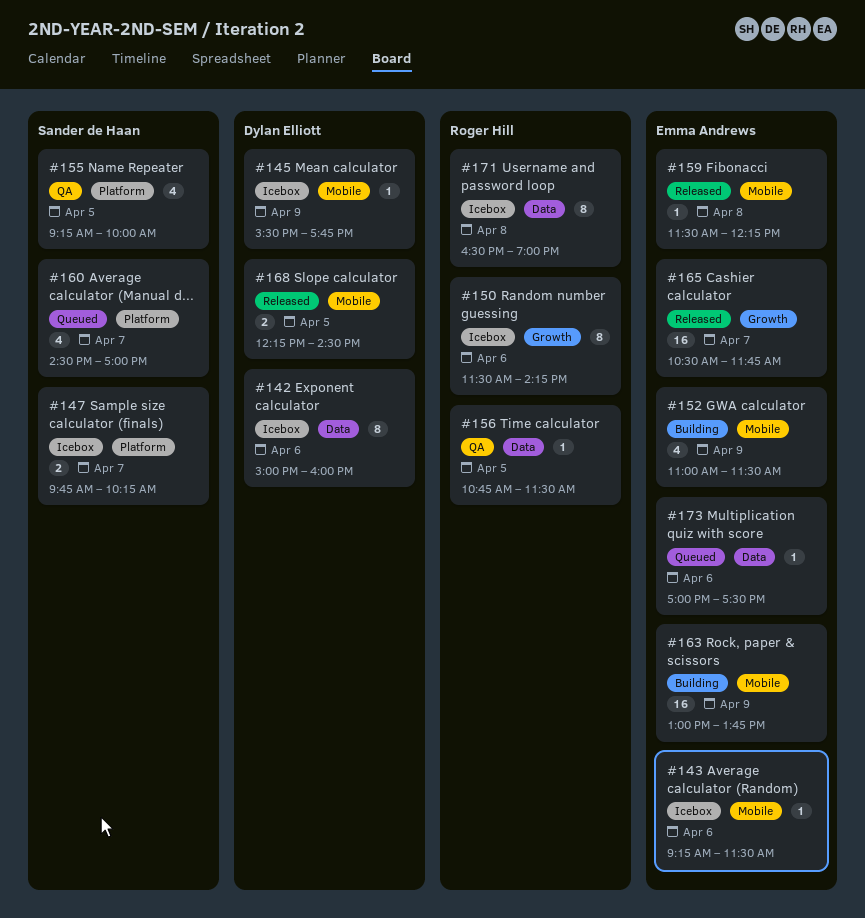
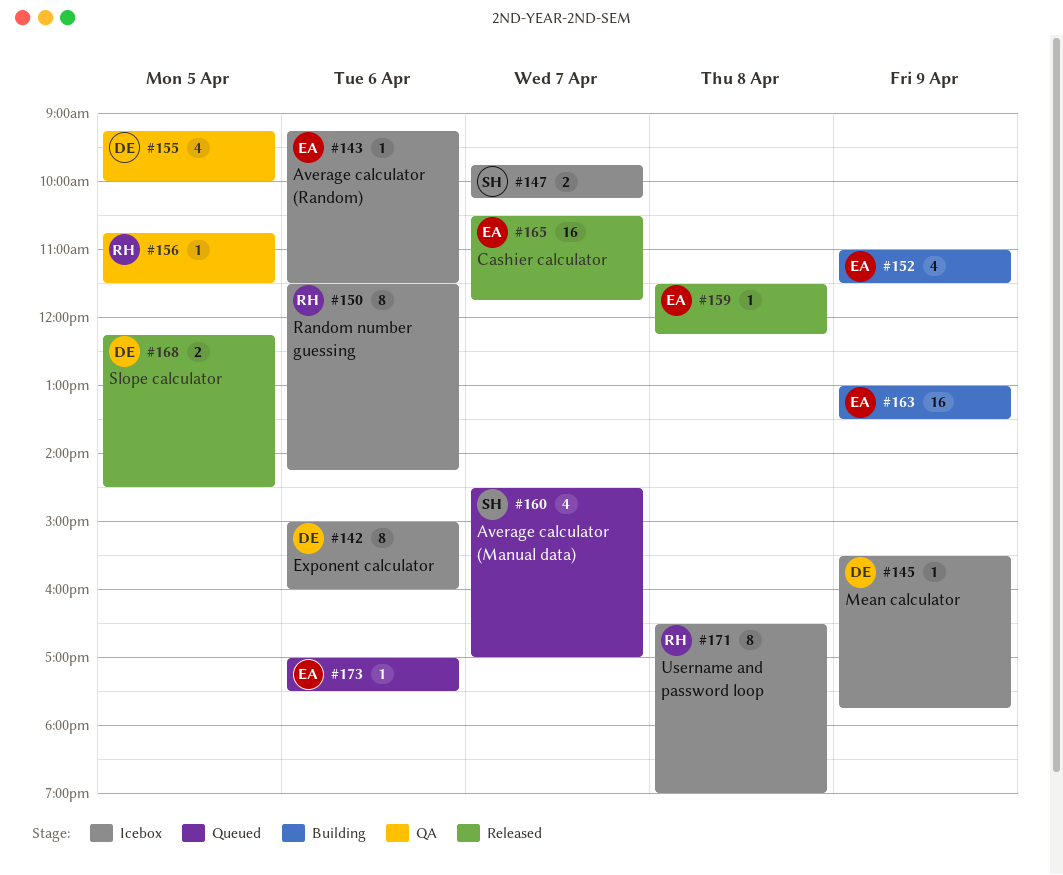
#155, owner: Sander de Haan -> Dylan Elliott
#163, ends: 13:45 -> 13:30

